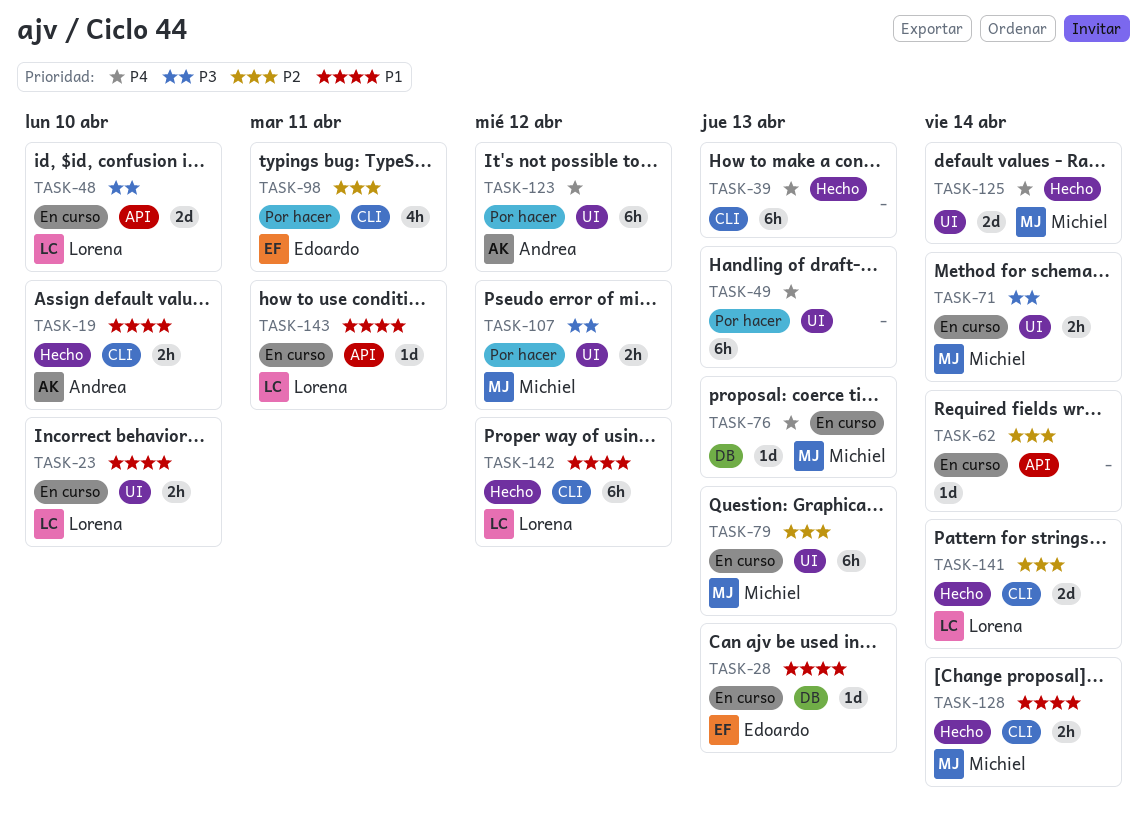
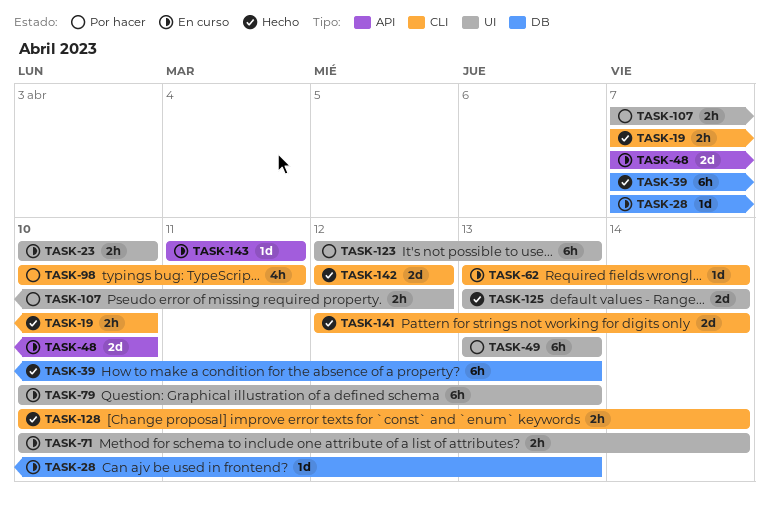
TASK-39, label: CLI -> DB
TASK-62, label: API -> CLI
TASK-76: present -> none
TASK-123, due: Apr 12 -> Apr 13
TASK-142, estimate: 6h -> 2d

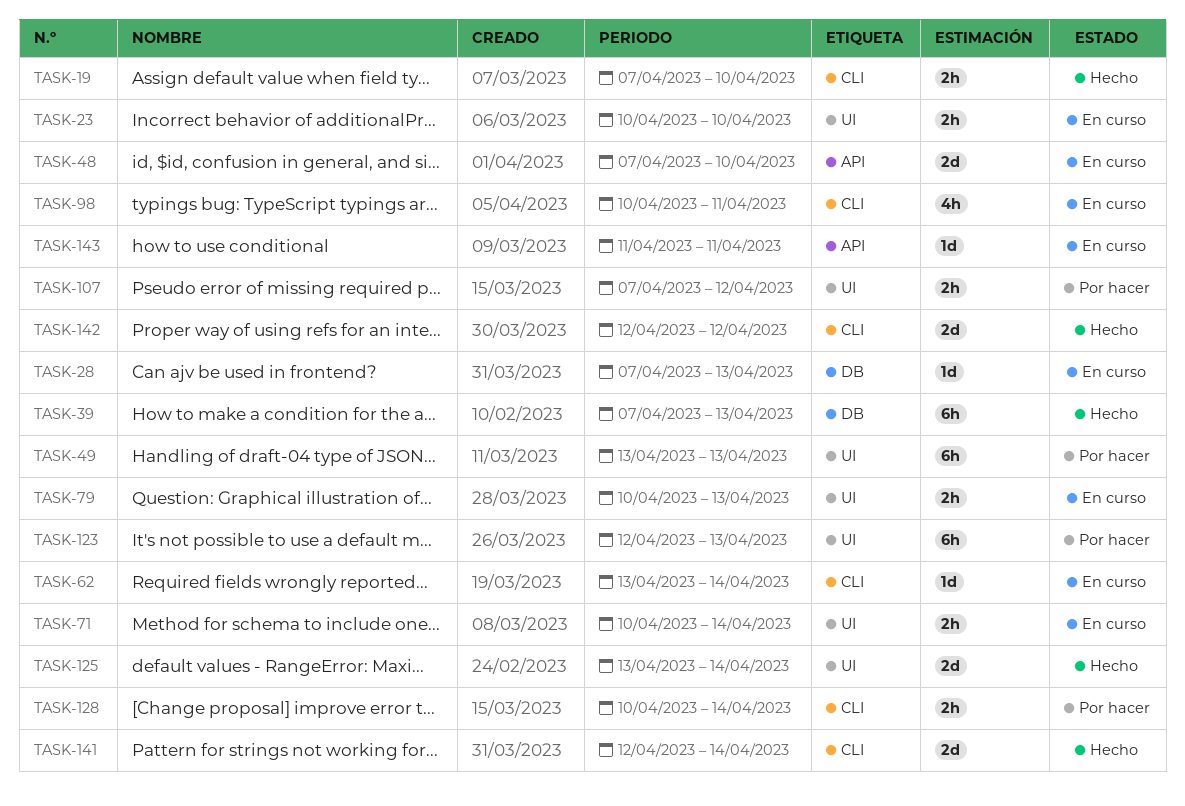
TASK-79, estimate: 6h -> 2h
TASK-98, status: Por hacer -> En curso
TASK-128, status: Hecho -> Por hacer

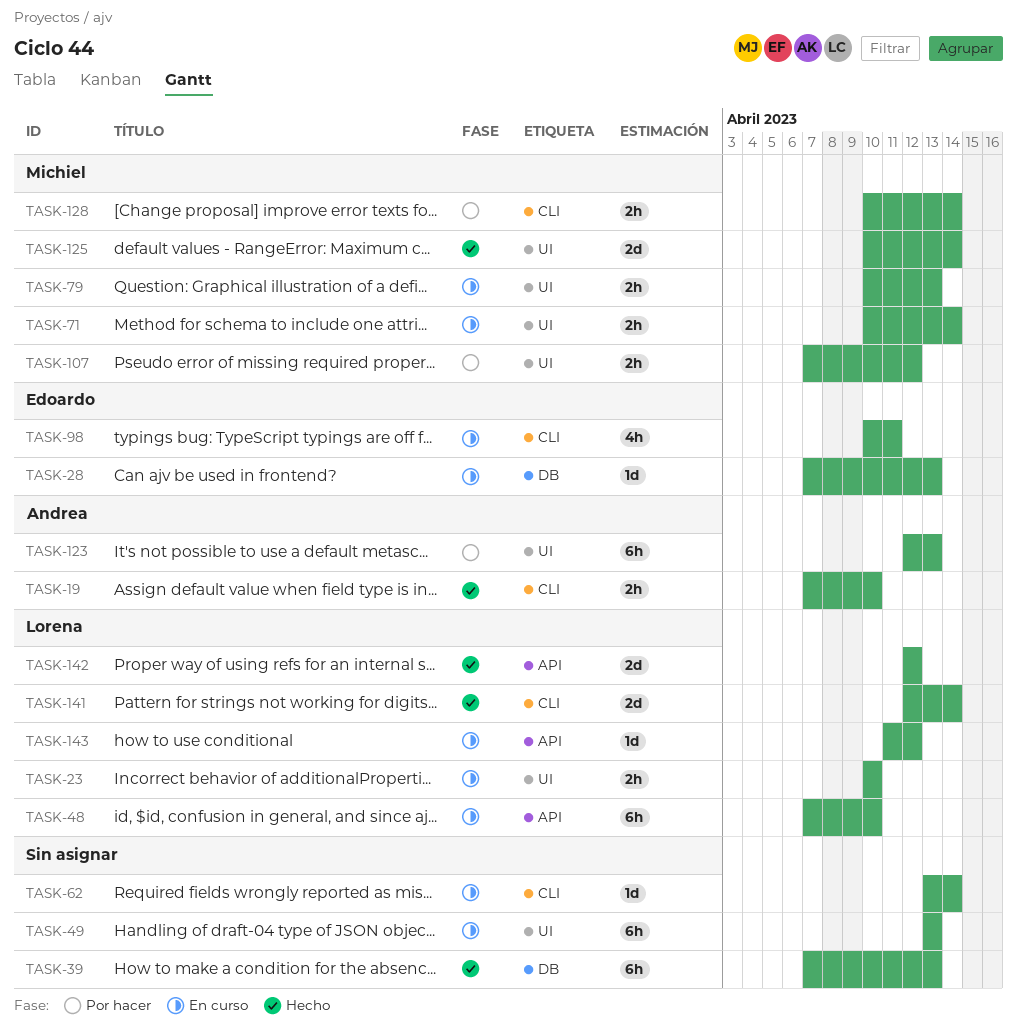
TASK-48, estimate: 2d -> 6h
TASK-49, status: Por hacer -> En curso
TASK-125, start: Apr 13 -> Apr 10
TASK-142, label: CLI -> API
TASK-143, due: Apr 11 -> Apr 12

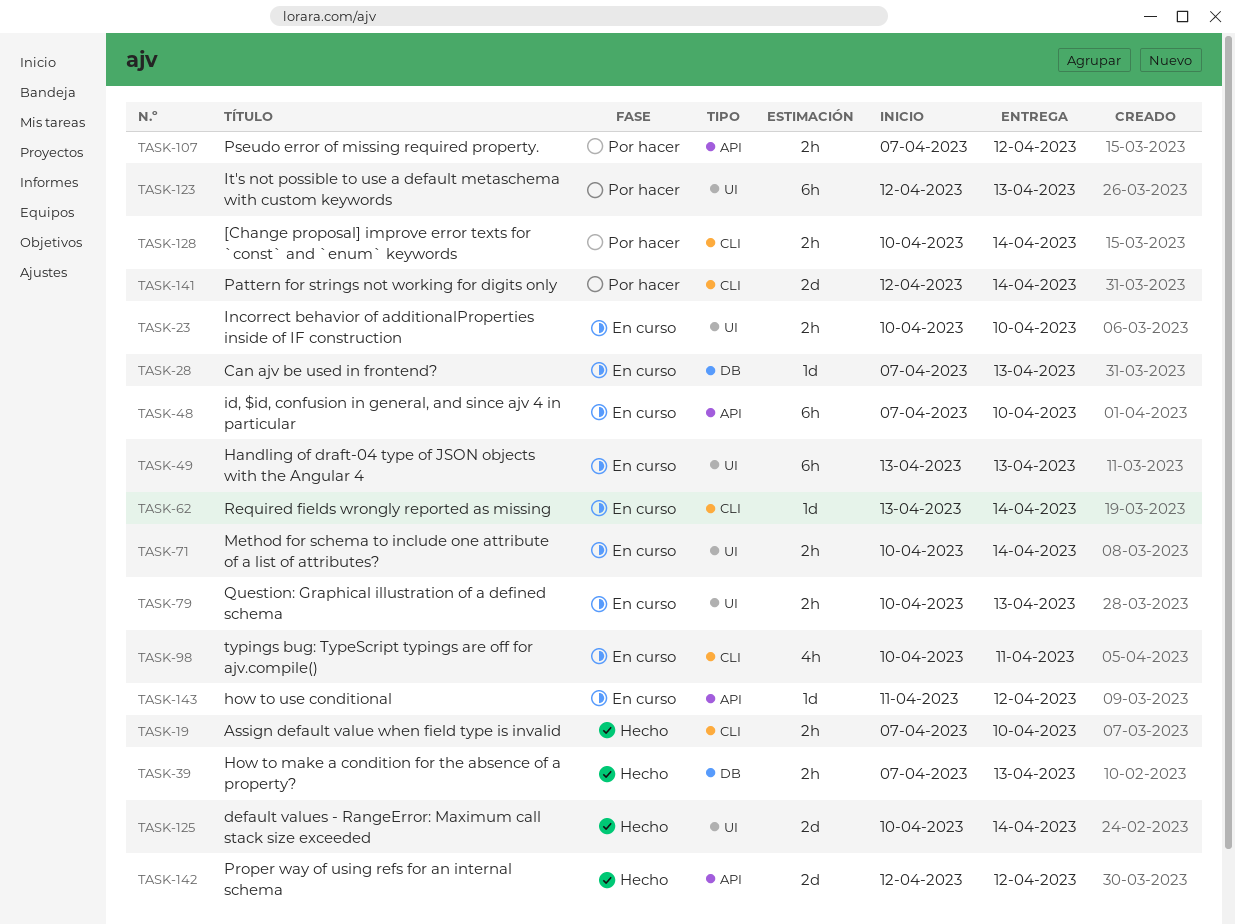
TASK-39, estimate: 6h -> 2h
TASK-107, label: UI -> API
TASK-141, status: Hecho -> Por hacer

